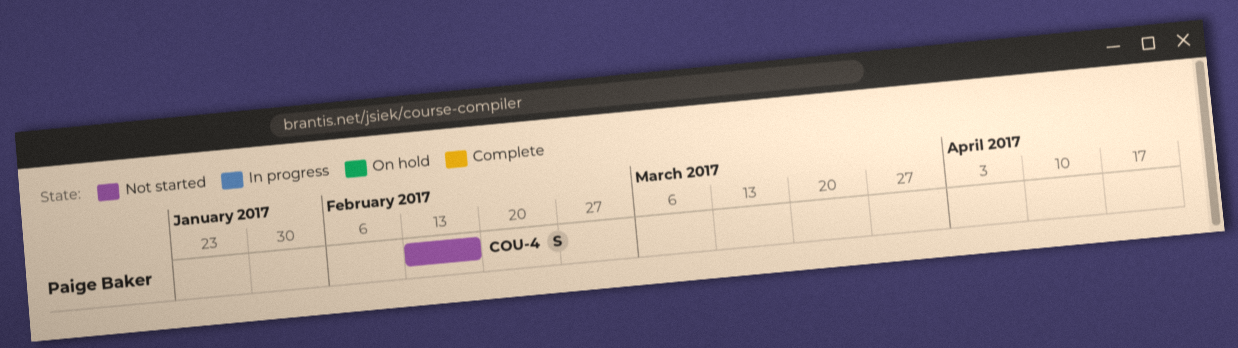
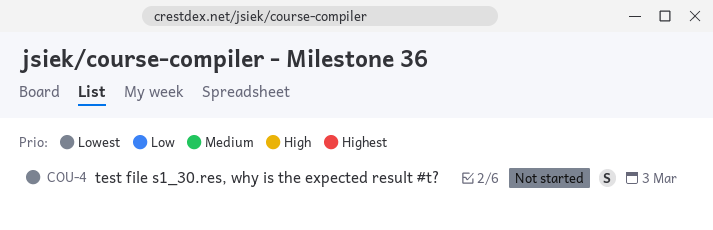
COU-4, due: Feb 17 -> Mar 3

